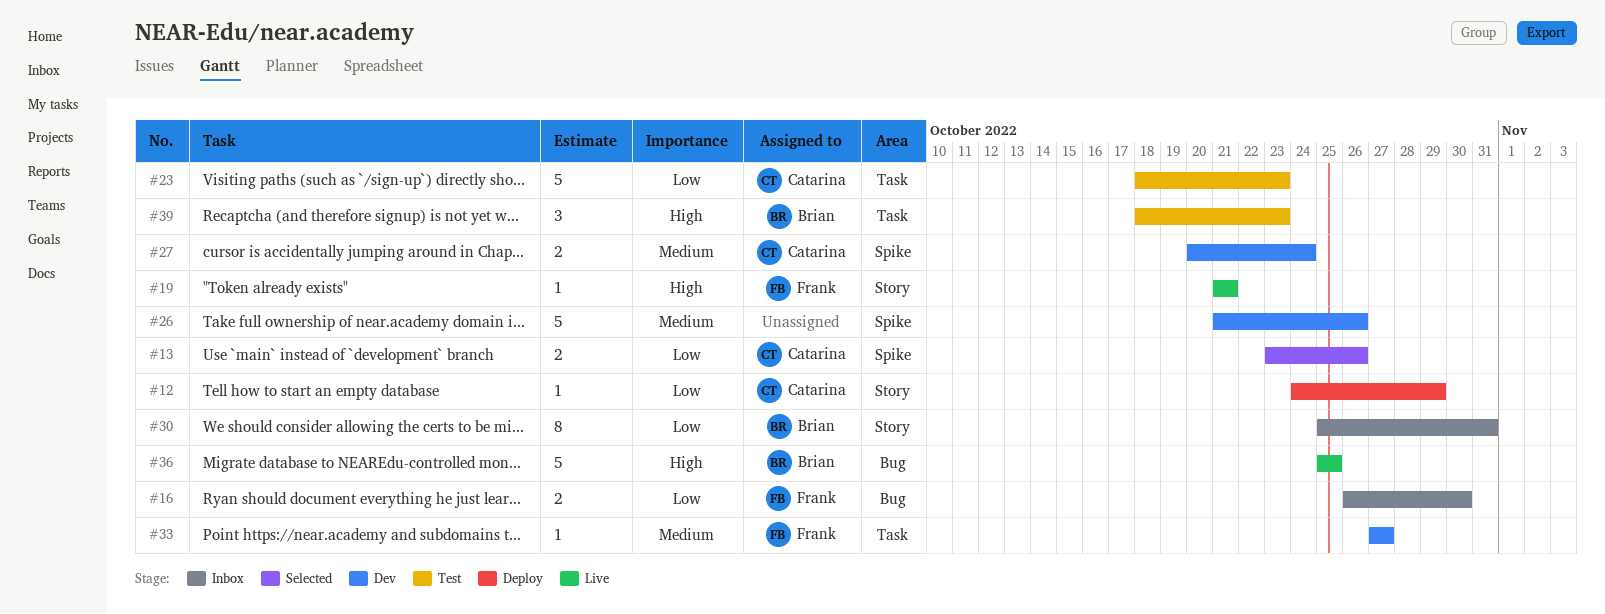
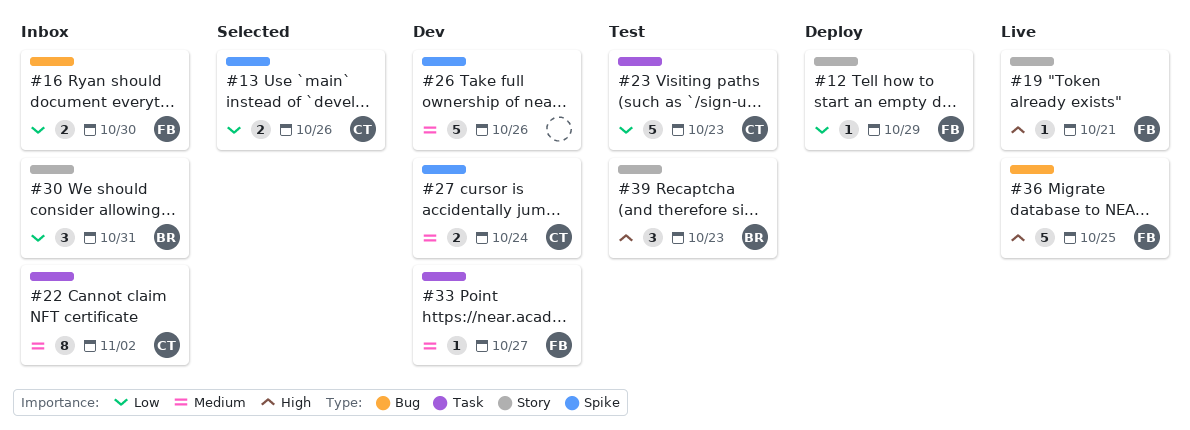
#12, owner: Catarina -> Frank
#22: none -> present
#30, estimate: 8 -> 3
#36, owner: Brian -> Frank
#39, label: Task -> Story

